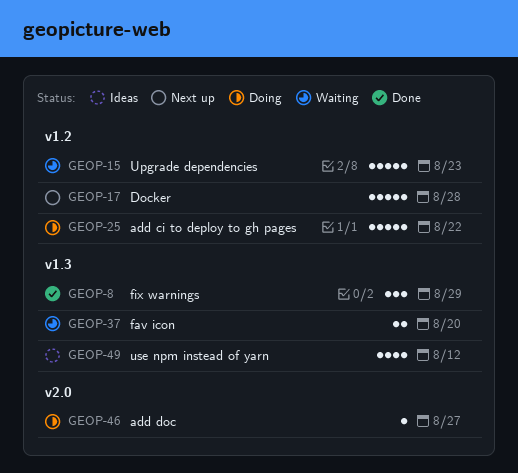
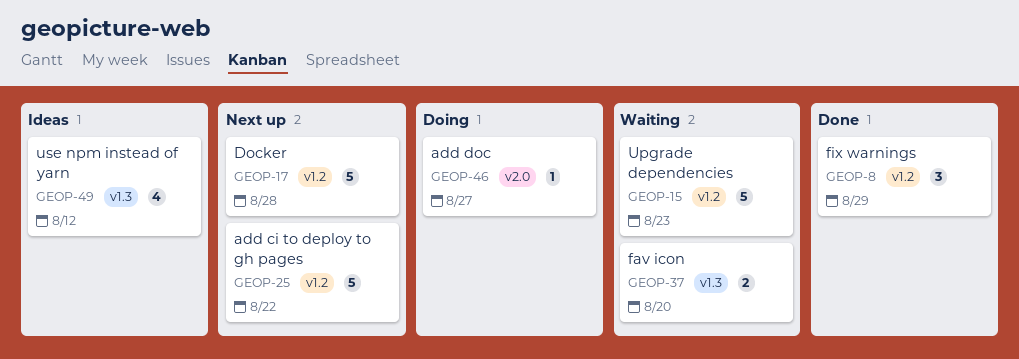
GEOP-8, label: v1.3 -> v1.2
GEOP-25, status: Doing -> Next up

